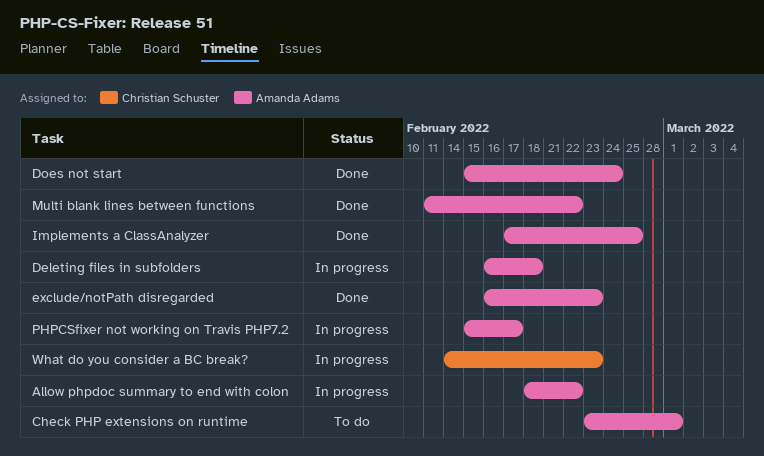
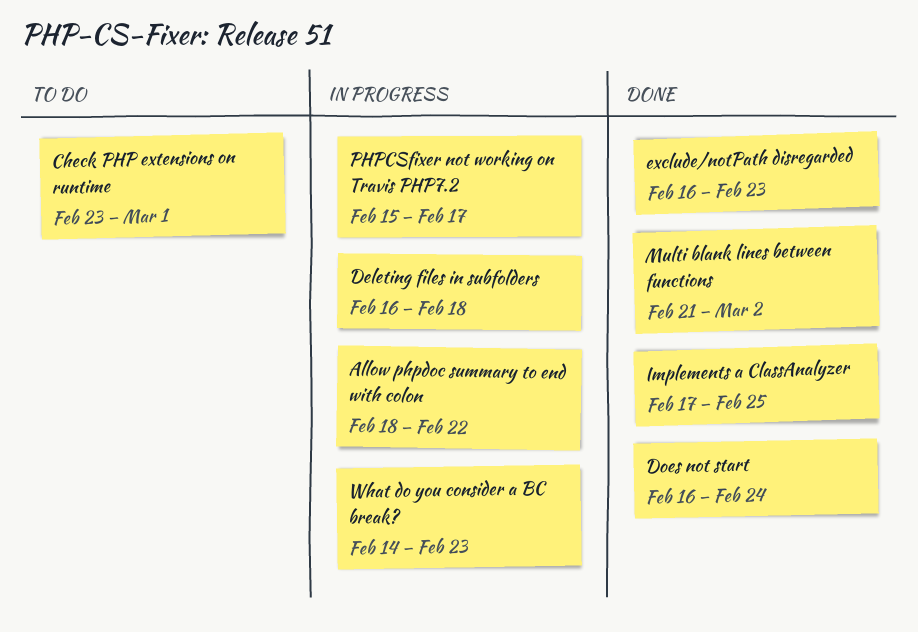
Does not start, start: Feb 15 -> Feb 16
Multi blank lines between functions, start: Feb 11 -> Feb 21
Multi blank lines between functions, due: Feb 22 -> Mar 2

